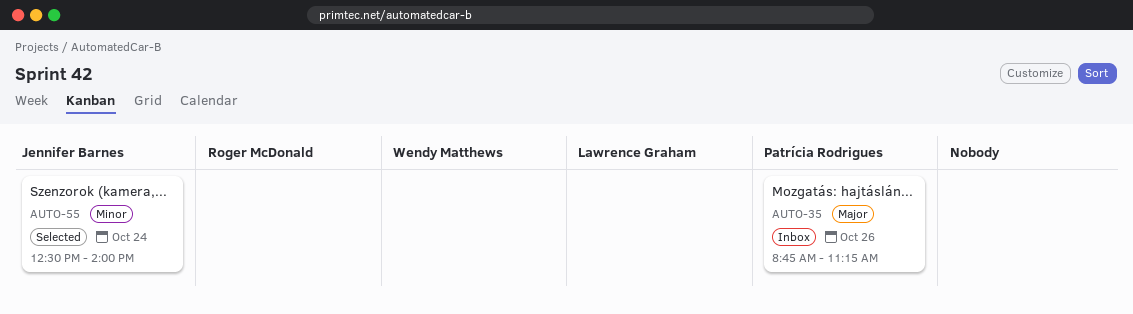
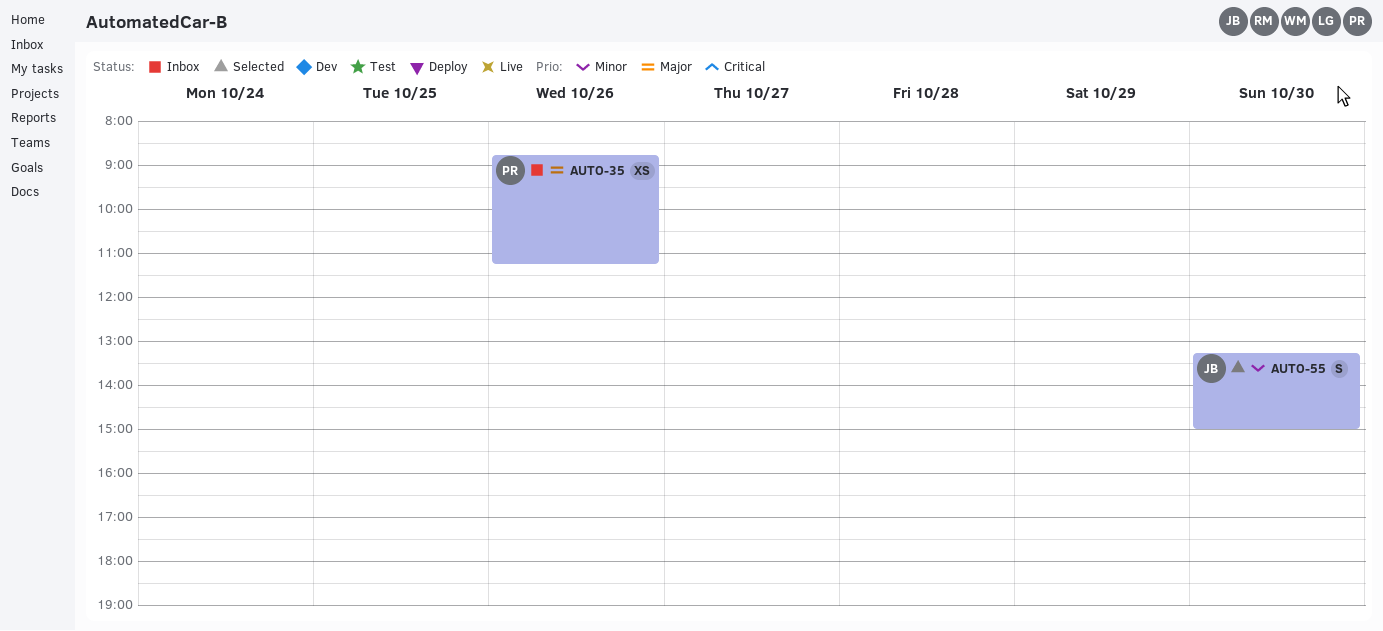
AUTO-55, day: Oct 24 -> Oct 30
AUTO-55, begins: 12:30 -> 13:15
AUTO-55, ends: 14:00 -> 15:00

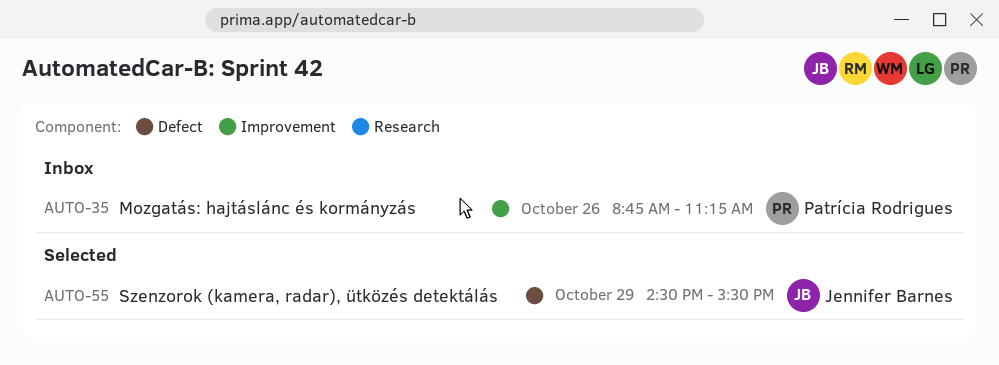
AUTO-55, day: Oct 30 -> Oct 29
AUTO-55, begins: 13:15 -> 14:30
AUTO-55, ends: 15:00 -> 15:30

